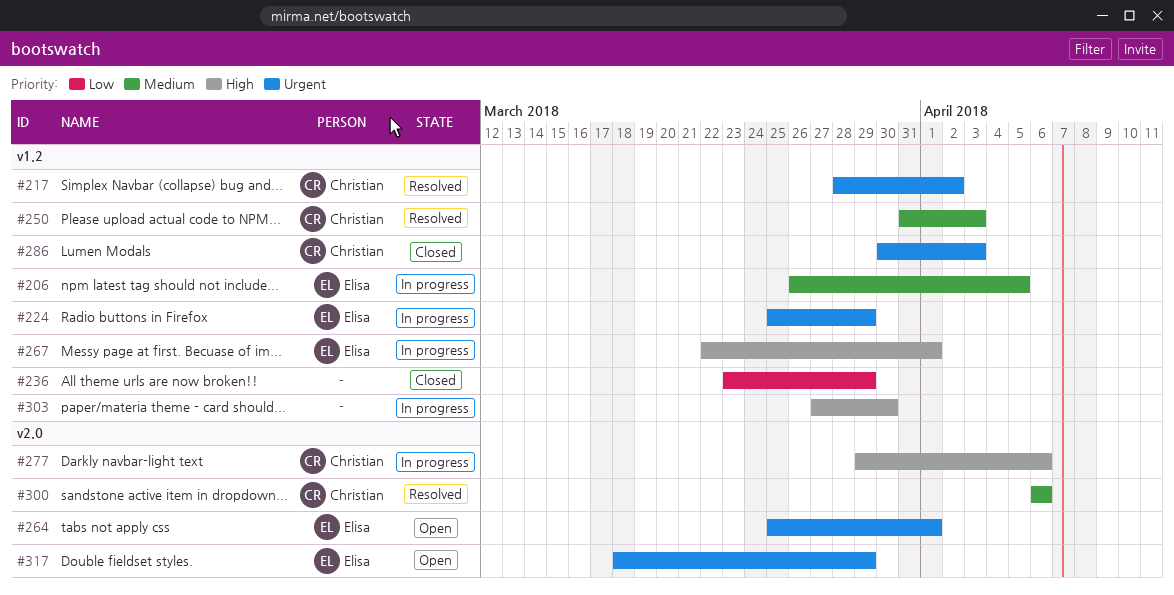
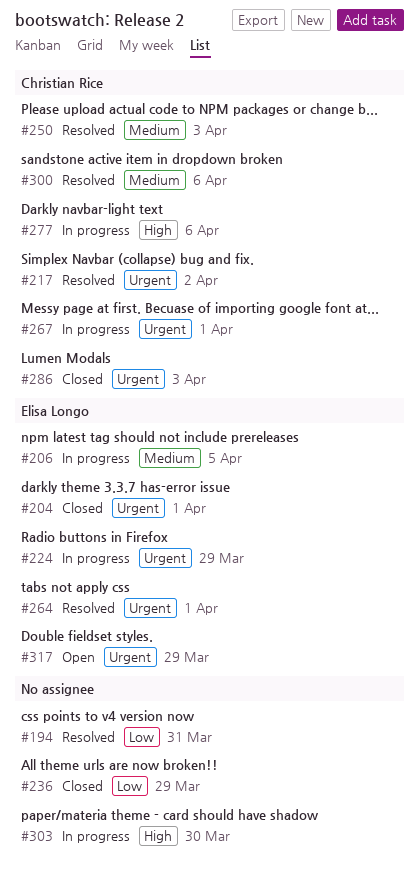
#194: none -> present
#204: none -> present
#264, status: Open -> Resolved
#267, owner: Elisa Longo -> Christian Rice
#267, priority: High -> Urgent

